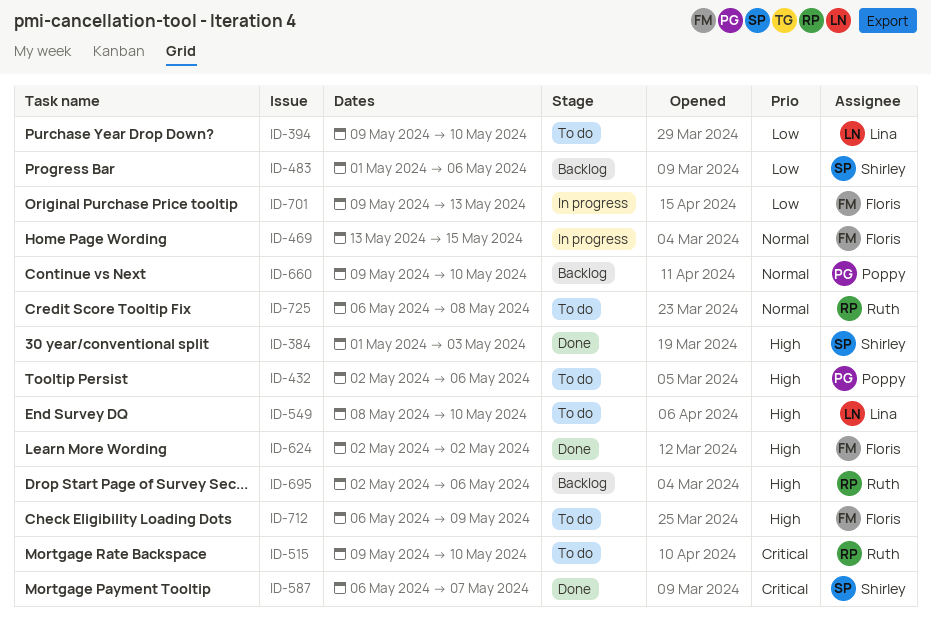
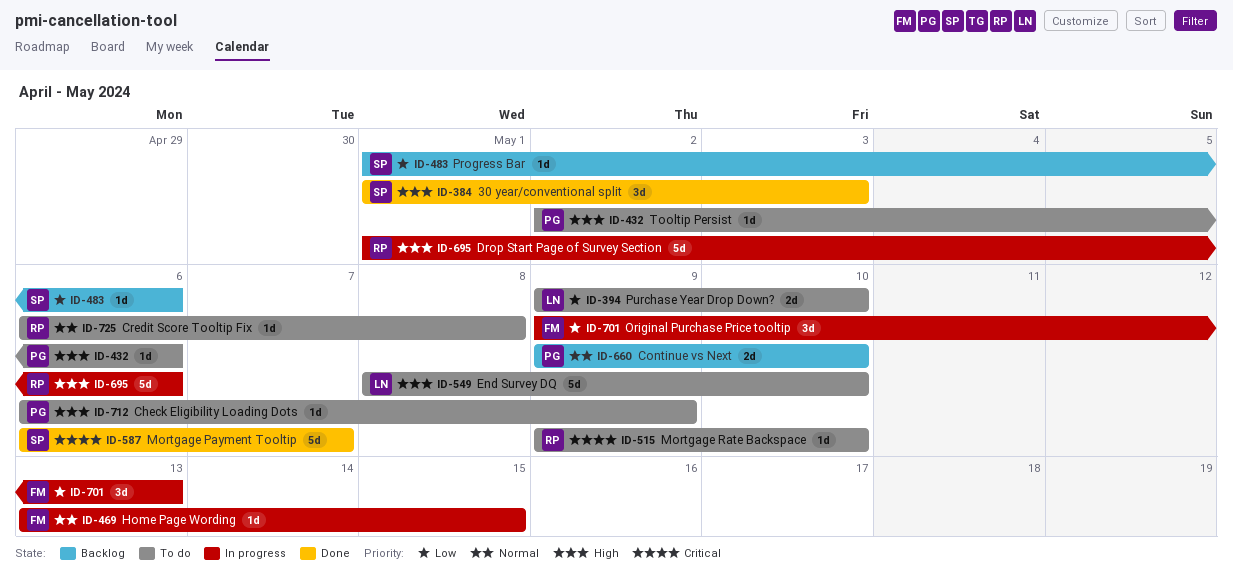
ID-624: present -> none
ID-695, status: Backlog -> In progress
ID-695, start: May 2 -> May 1
ID-712, owner: Floris -> Poppy

